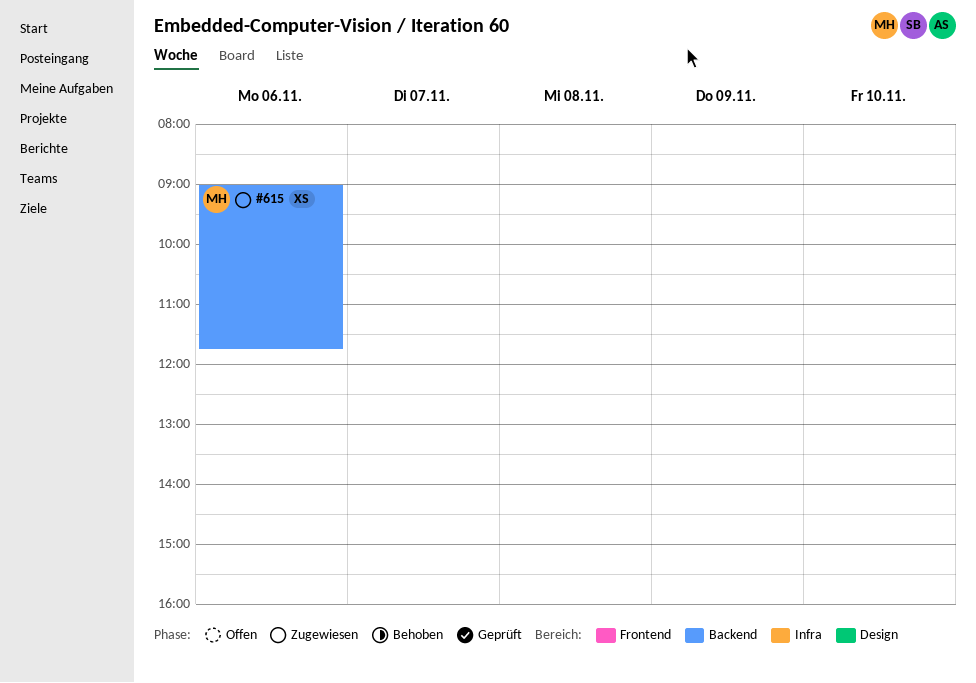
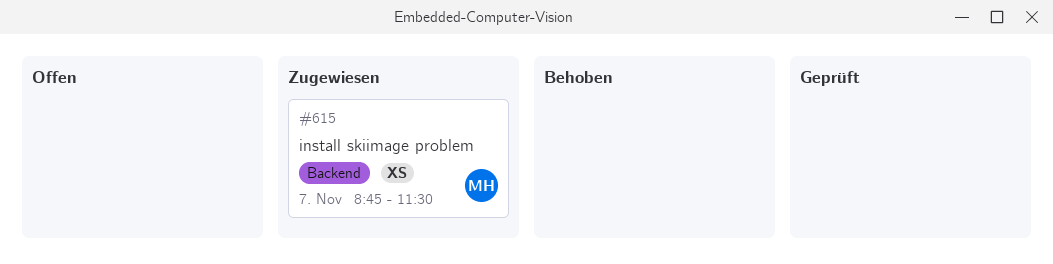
#615, day: Nov 6 -> Nov 7
#615, begins: 09:00 -> 08:45
#615, ends: 11:45 -> 11:30

